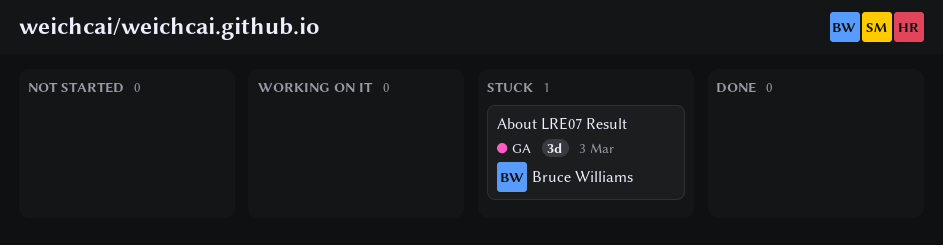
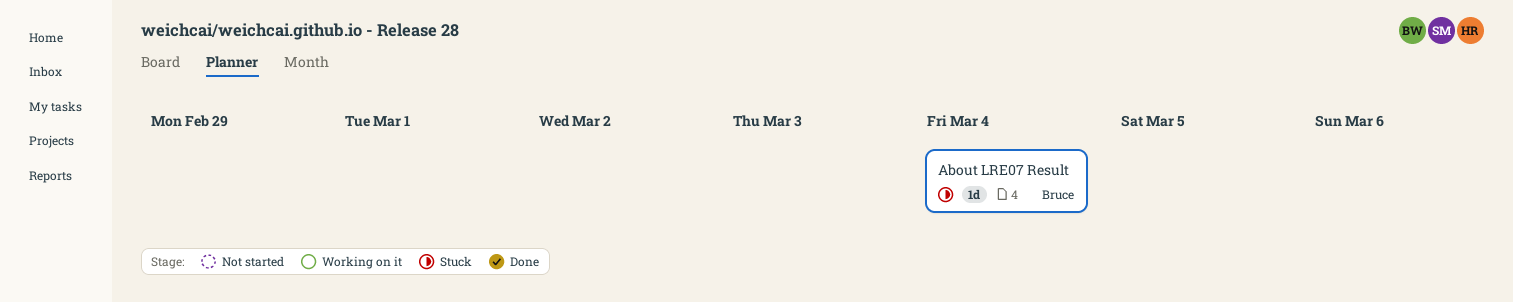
About LRE07 Result, estimate: 3d -> 1d
About LRE07 Result, due: Mar 3 -> Mar 4

